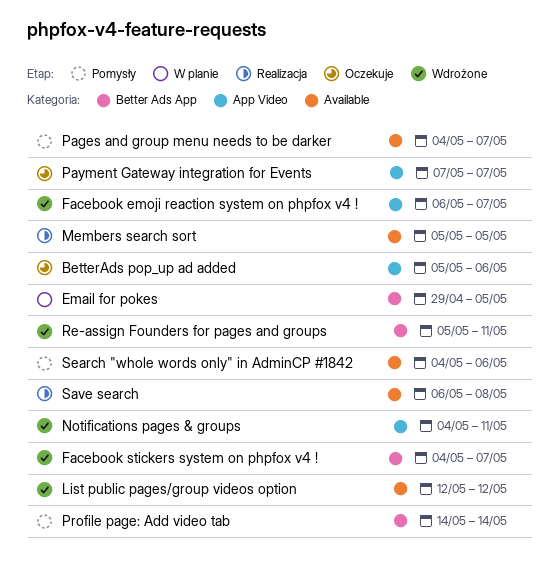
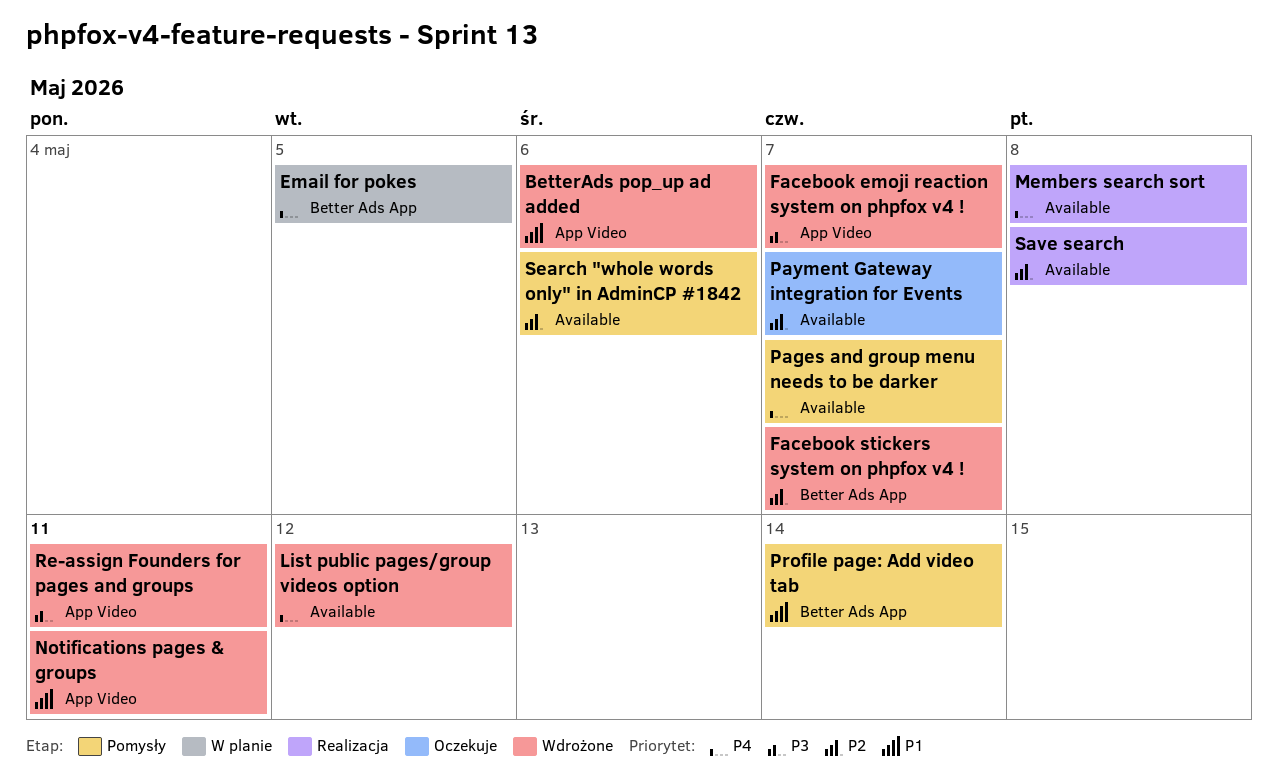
BetterAds pop_up ad added, status: Oczekuje -> Wdrożone
Members search sort, due: May 5 -> May 8
Payment Gateway integration for Events, label: App Video -> Available
Re-assign Founders for pages and groups, label: Better Ads App -> App Video

